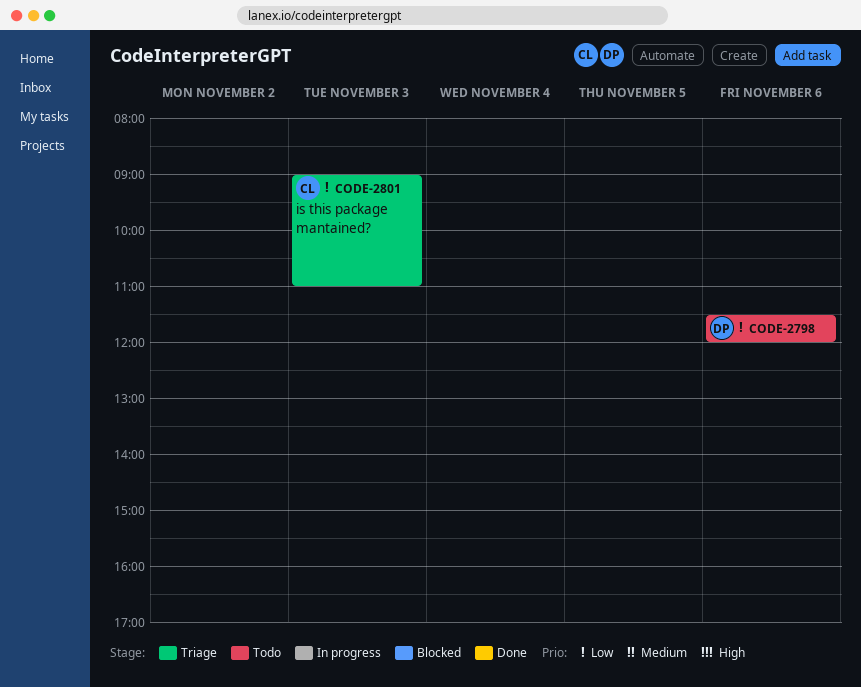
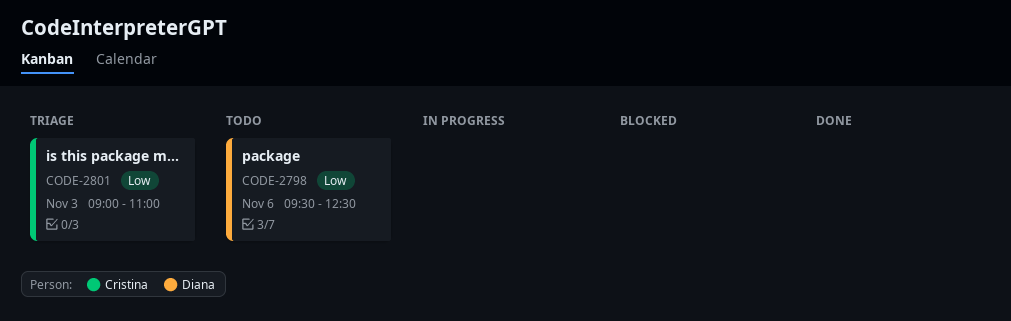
CODE-2798, begins: 11:30 -> 09:30
CODE-2798, ends: 12:00 -> 12:30

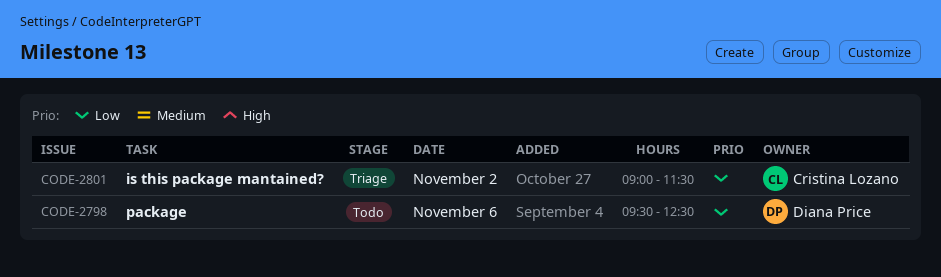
CODE-2801, day: Nov 3 -> Nov 2
CODE-2801, ends: 11:00 -> 11:30

